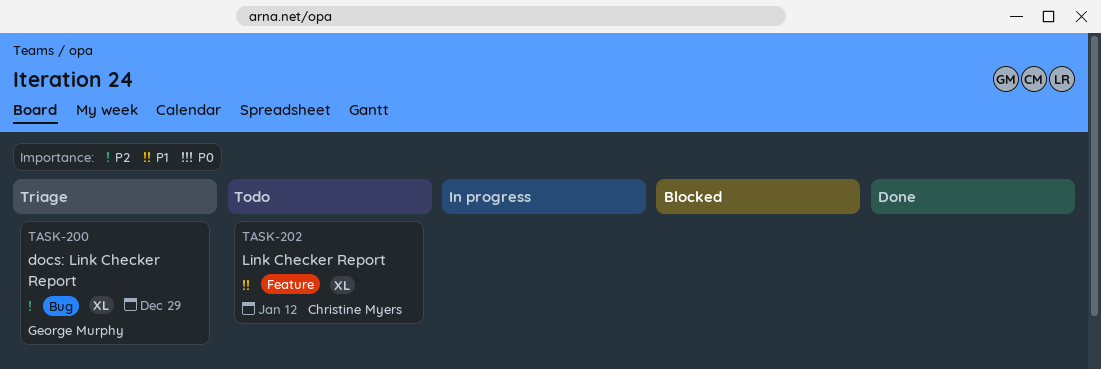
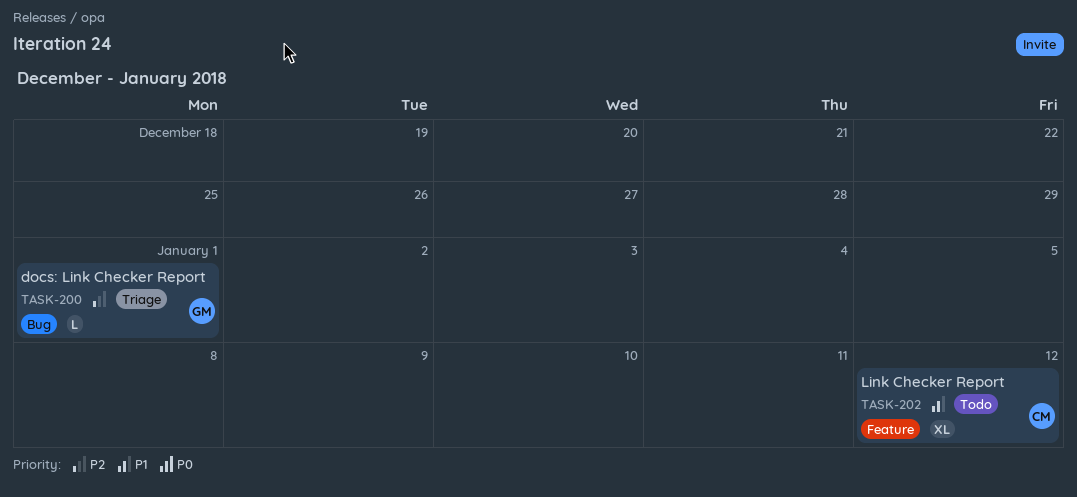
TASK-200, estimate: XL -> L
TASK-200, due: Dec 29 -> Jan 1

